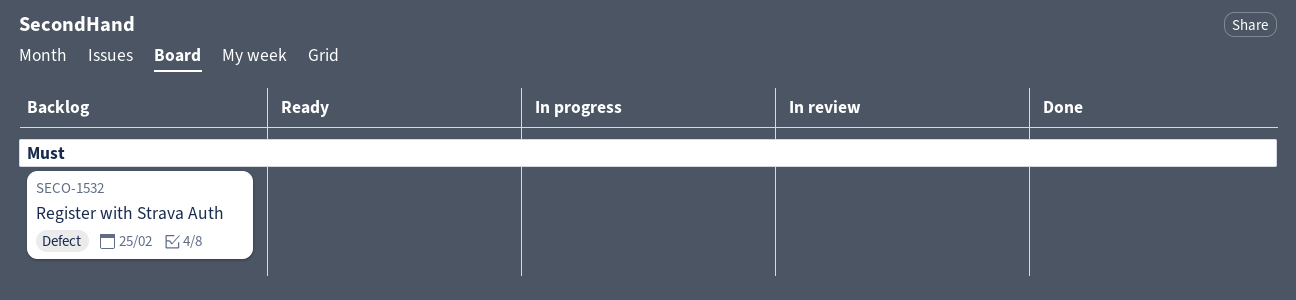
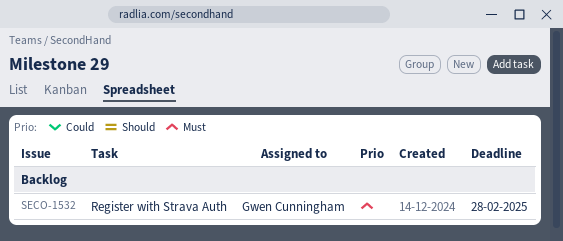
SECO-1532, due: Feb 25 -> Feb 28

